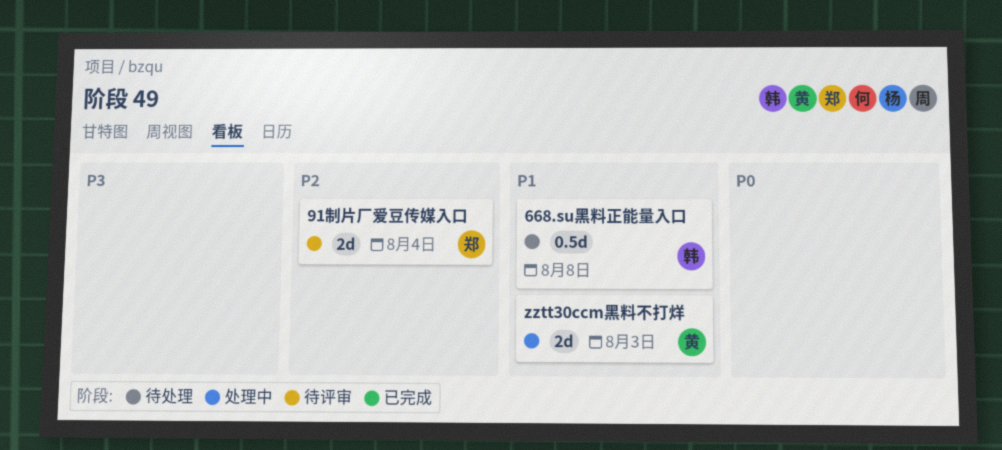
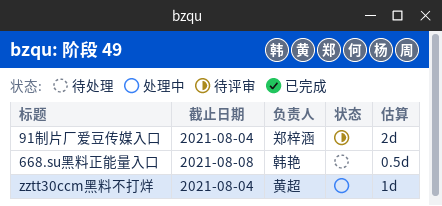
zztt30ccm黑料不打烊, estimate: 2d -> 1d
zztt30ccm黑料不打烊, due: Aug 3 -> Aug 4

